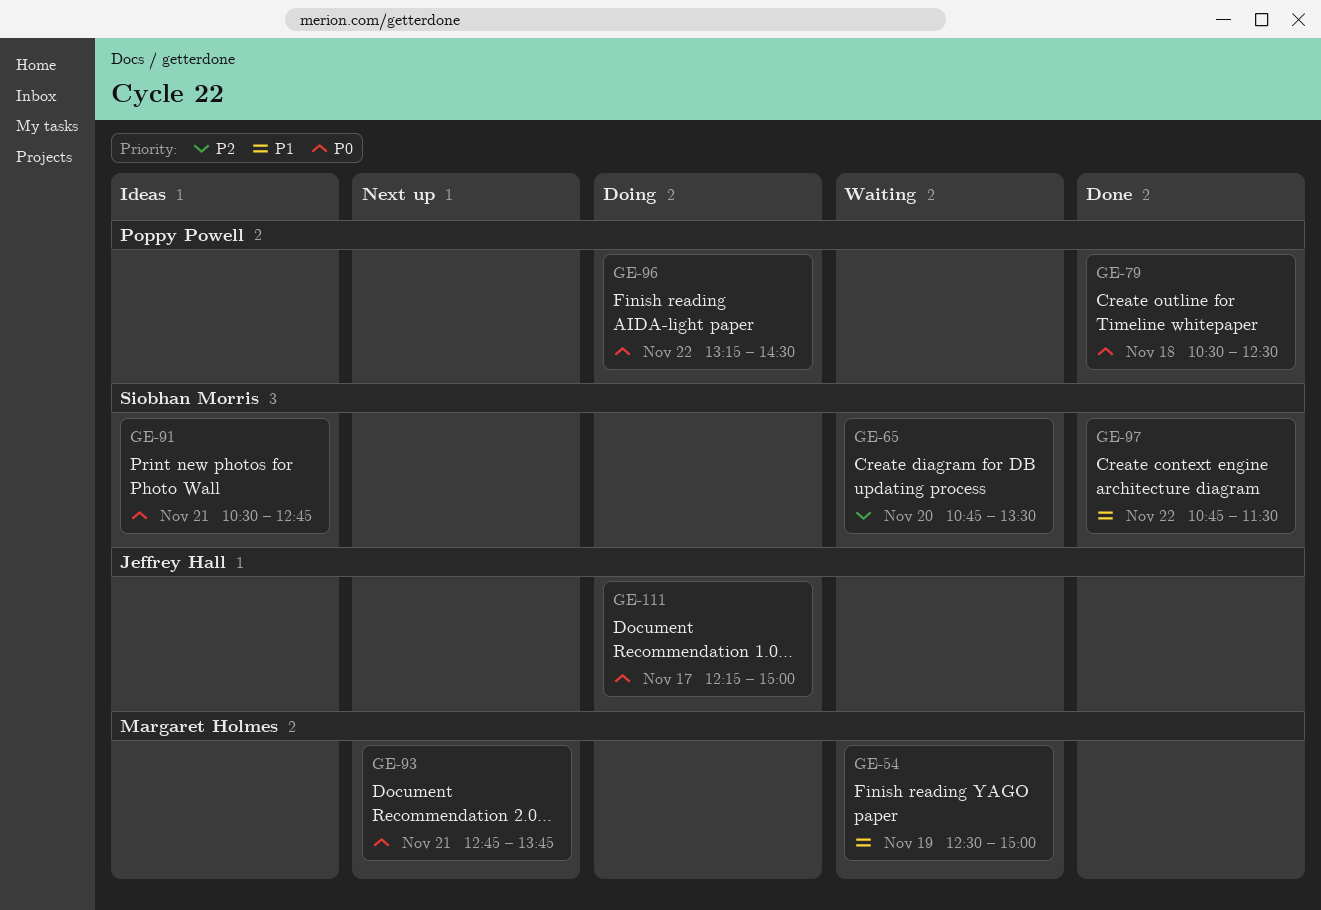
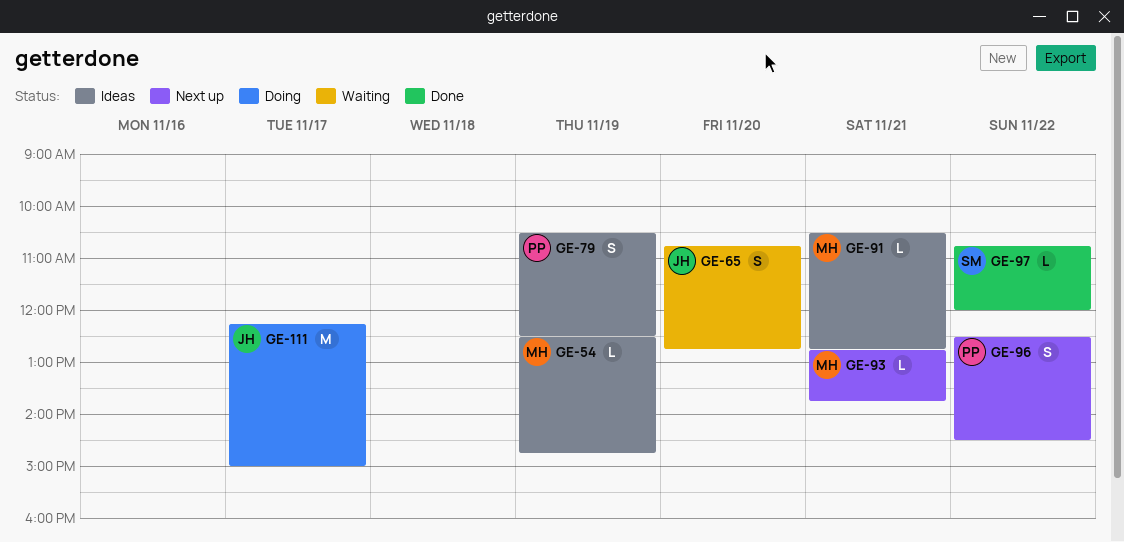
GE-54, status: Waiting -> Ideas
GE-54, ends: 15:00 -> 14:45
GE-65, owner: Siobhan Morris -> Jeffrey Hall
GE-65, ends: 13:30 -> 12:45
GE-79, status: Done -> Ideas
GE-79, day: Nov 18 -> Nov 19
GE-91, owner: Siobhan Morris -> Margaret Holmes
GE-96, status: Doing -> Next up
GE-96, begins: 13:15 -> 12:30
GE-97, ends: 11:30 -> 12:00

